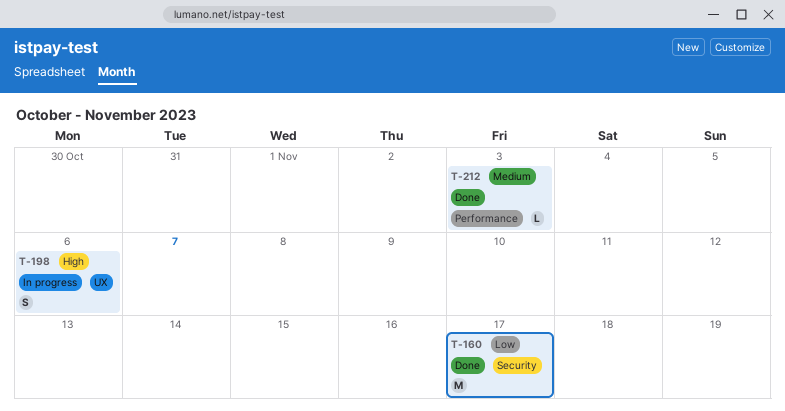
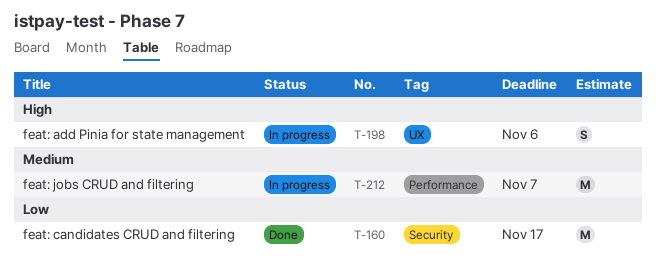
T-212, status: Done -> In progress
T-212, estimate: L -> M
T-212, due: Nov 3 -> Nov 7

